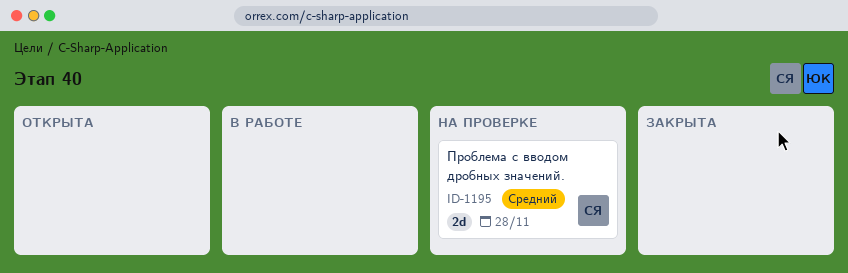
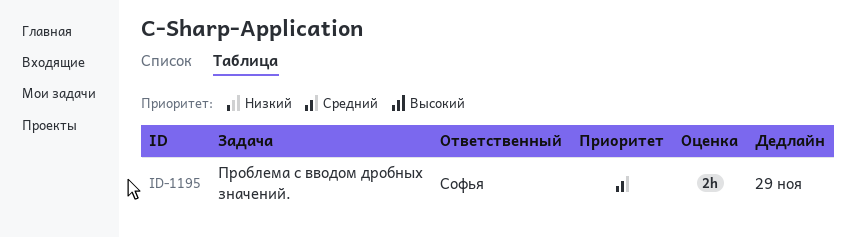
ID-1195, estimate: 2d -> 2h
ID-1195, due: Nov 28 -> Nov 29

